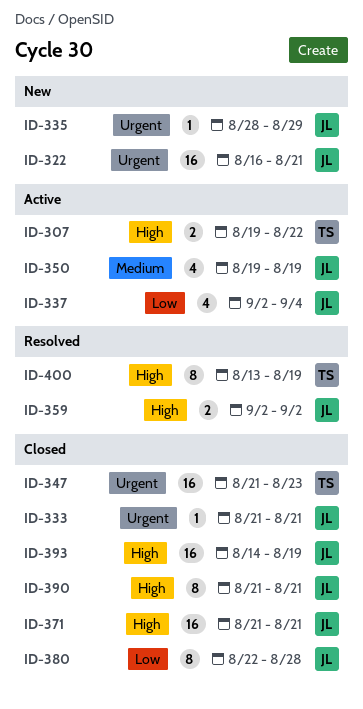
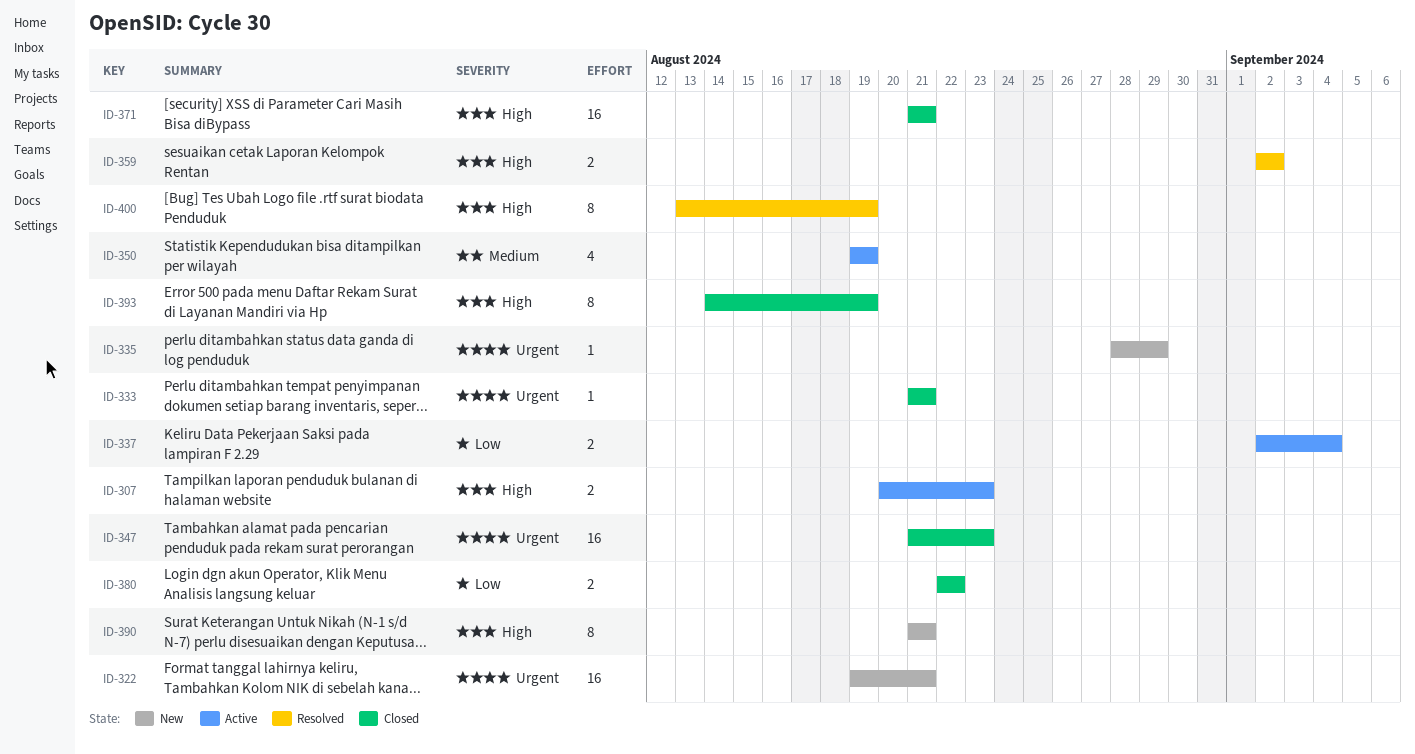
ID-307, start: Aug 19 -> Aug 20
ID-307, due: Aug 22 -> Aug 23
ID-322, start: Aug 16 -> Aug 19
ID-337, estimate: 4 -> 2
ID-380, estimate: 8 -> 2
ID-380, due: Aug 28 -> Aug 22
ID-390, status: Closed -> New
ID-393, estimate: 16 -> 8

